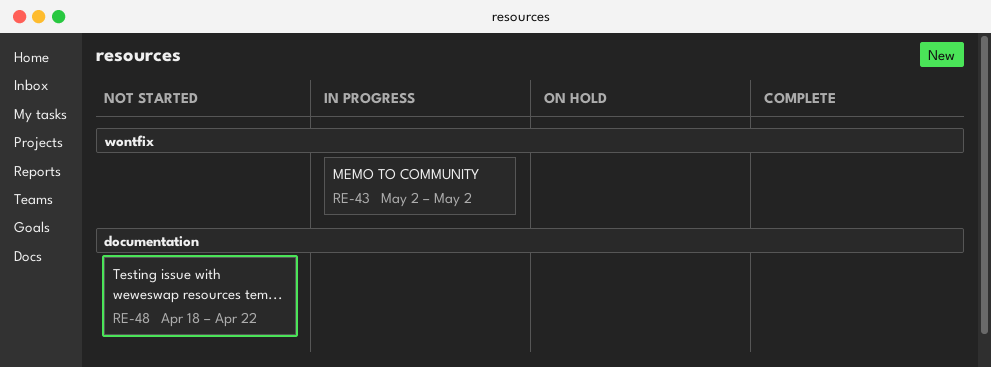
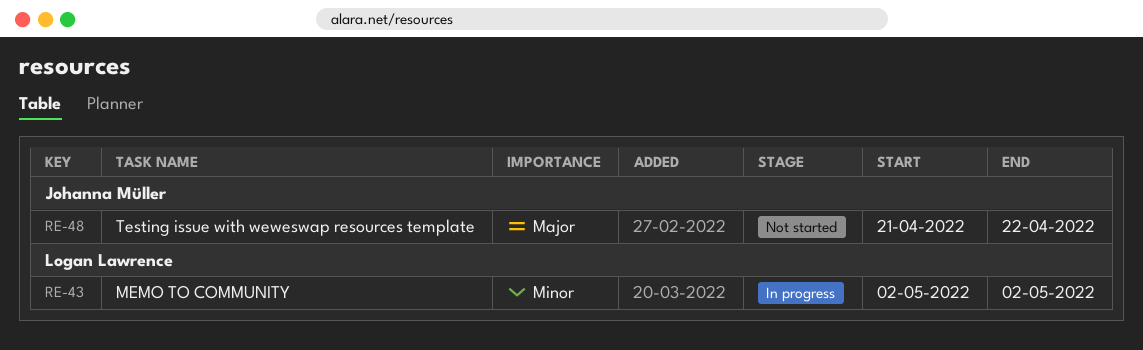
RE-48, start: Apr 18 -> Apr 21

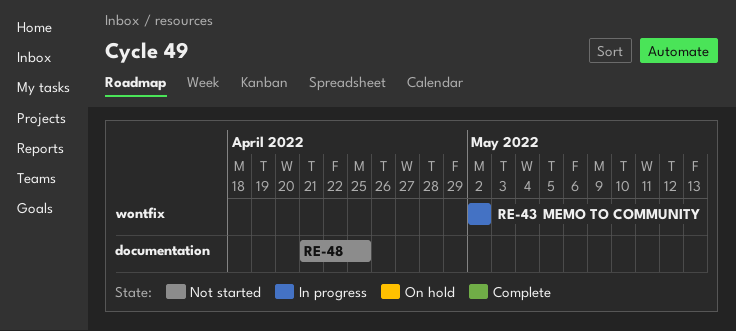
RE-48, due: Apr 22 -> Apr 25

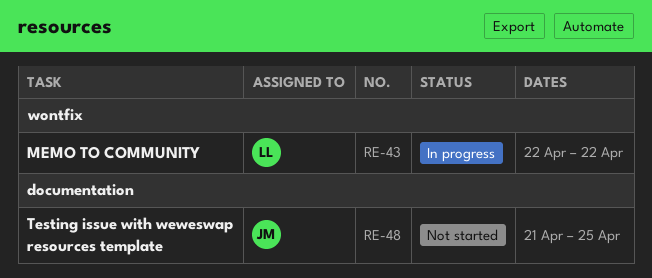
RE-43, start: May 2 -> Apr 22
RE-43, due: May 2 -> Apr 22

